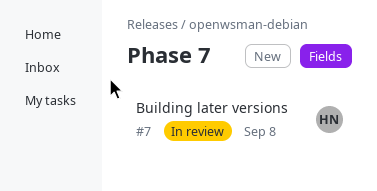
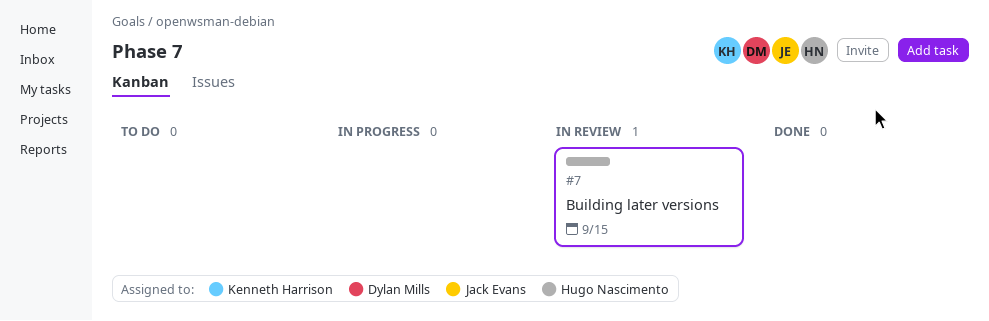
#7, due: Sep 8 -> Sep 15

